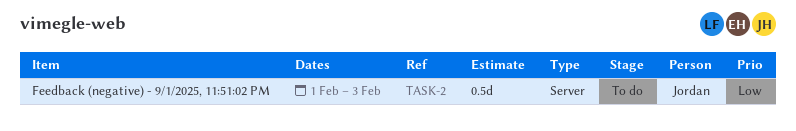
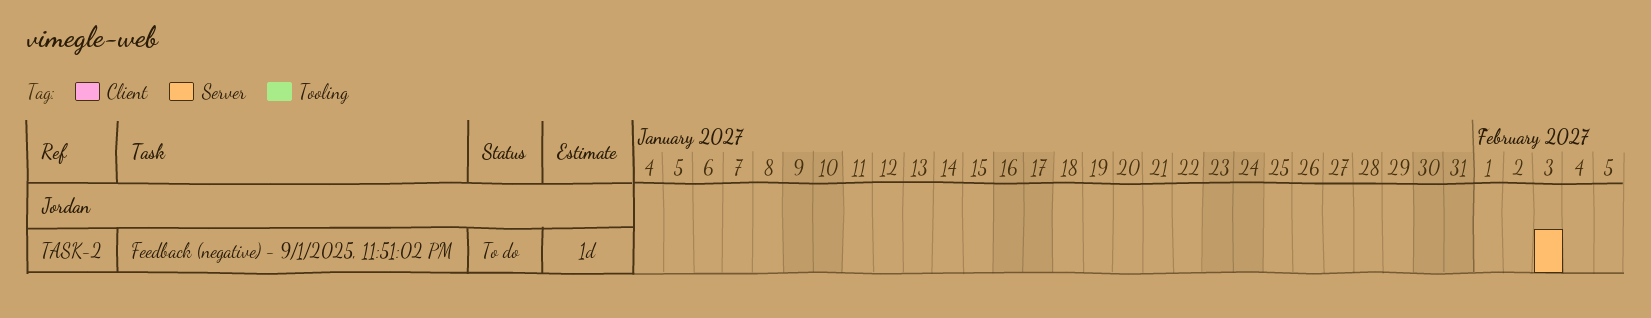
TASK-2, estimate: 0.5d -> 1d
TASK-2, start: Feb 1 -> Feb 3

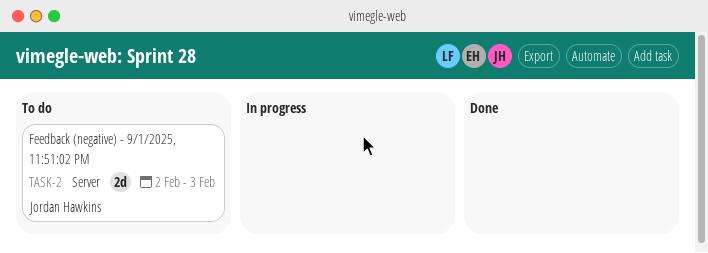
TASK-2, estimate: 1d -> 2d
TASK-2, start: Feb 3 -> Feb 2

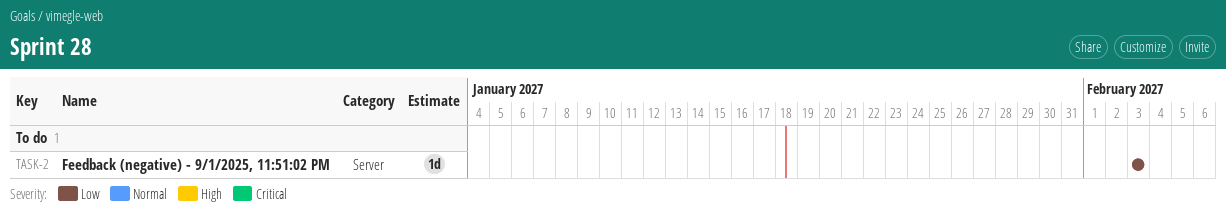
TASK-2, estimate: 2d -> 1d
TASK-2, start: Feb 2 -> Feb 3

